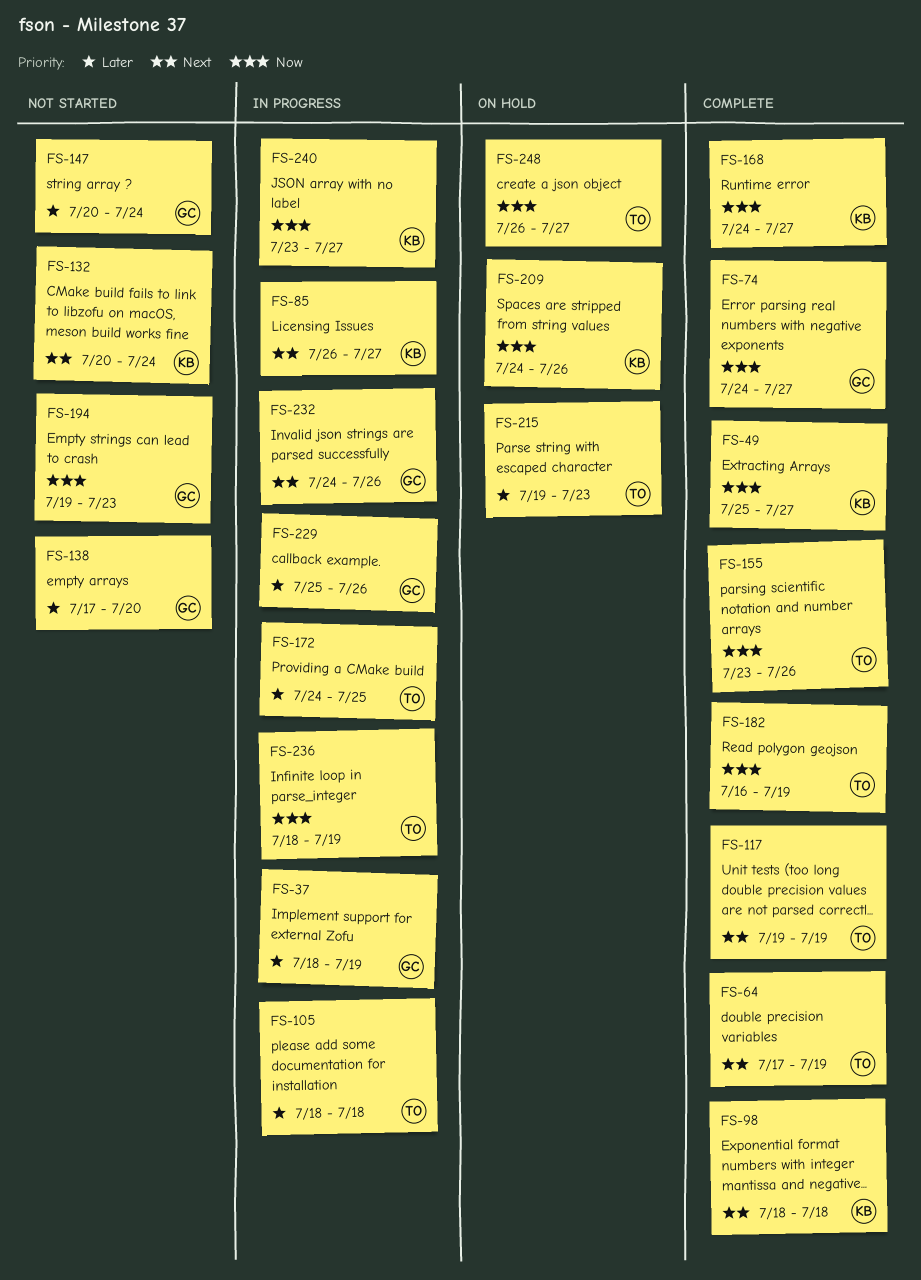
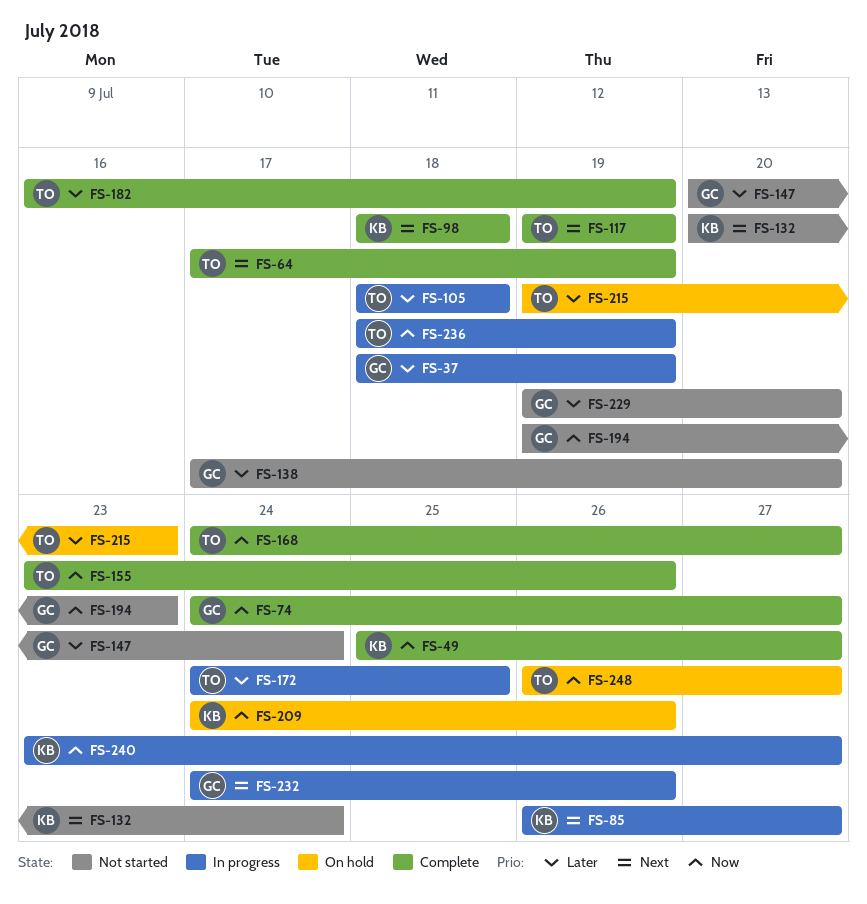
FS-168, owner: KB -> TO
FS-182, priority: Now -> Later
FS-229, status: In progress -> Not started
FS-229, start: Jul 25 -> Jul 19
FS-229, due: Jul 26 -> Jul 20

